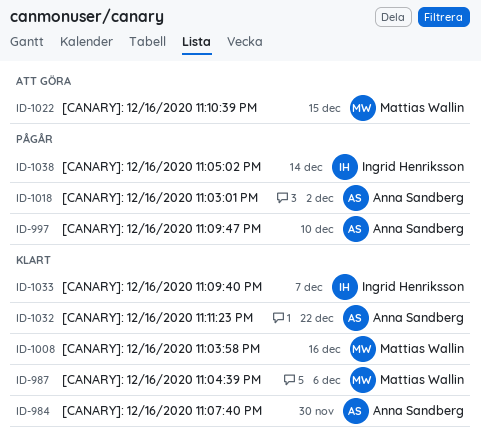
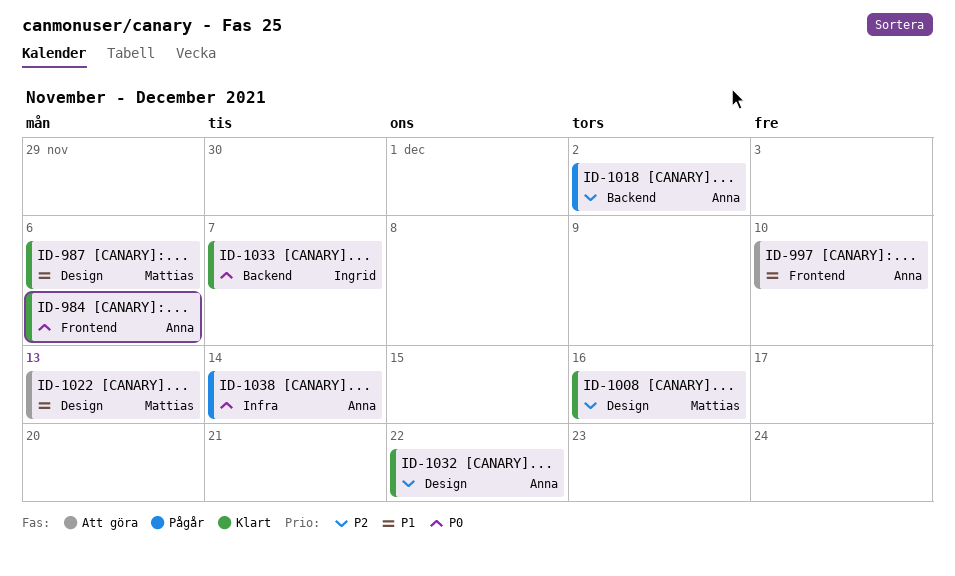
ID-984, due: Nov 30 -> Dec 6
ID-997, status: Pågår -> Att göra
ID-1022, due: Dec 15 -> Dec 13
ID-1038, owner: Ingrid Henriksson -> Anna Sandberg

